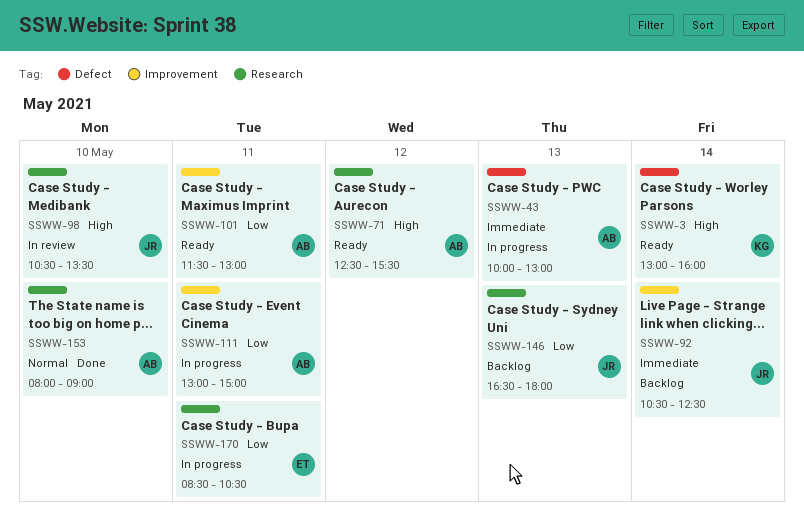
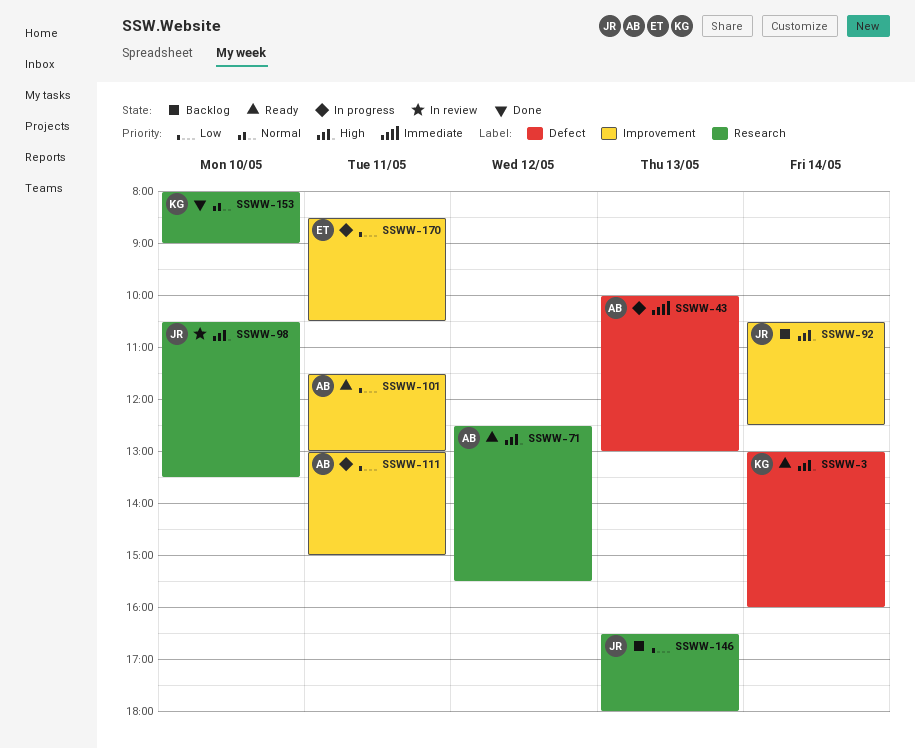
SSWW-92, priority: Immediate -> High
SSWW-153, owner: AB -> KG
SSWW-170, label: Research -> Improvement

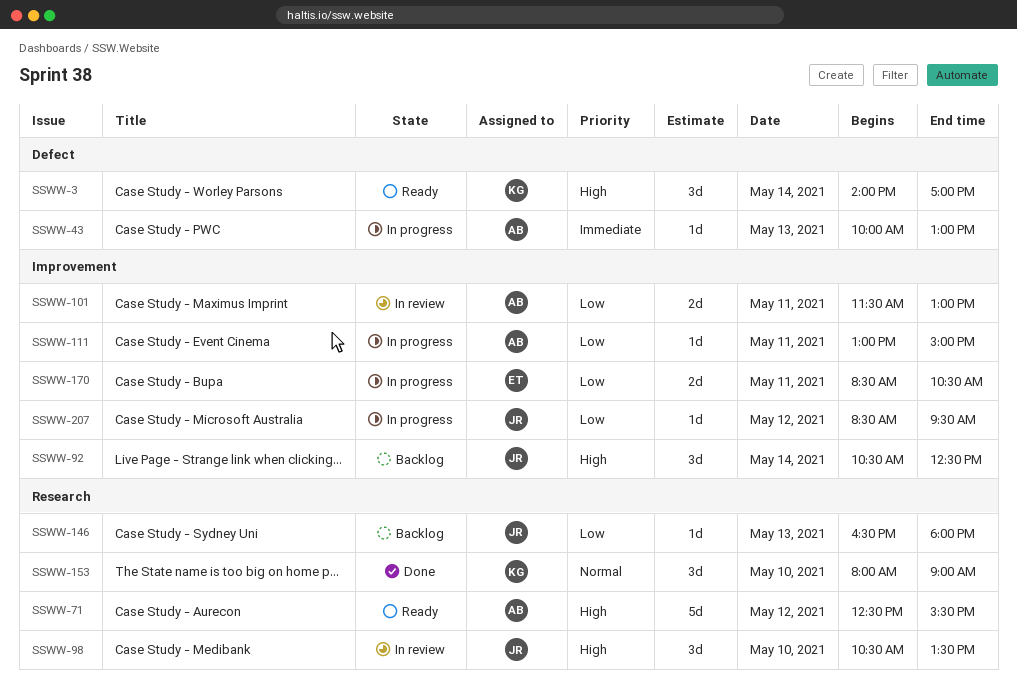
SSWW-3, begins: 13:00 -> 14:00
SSWW-3, ends: 16:00 -> 17:00
SSWW-101, status: Ready -> In review
SSWW-207: none -> present

